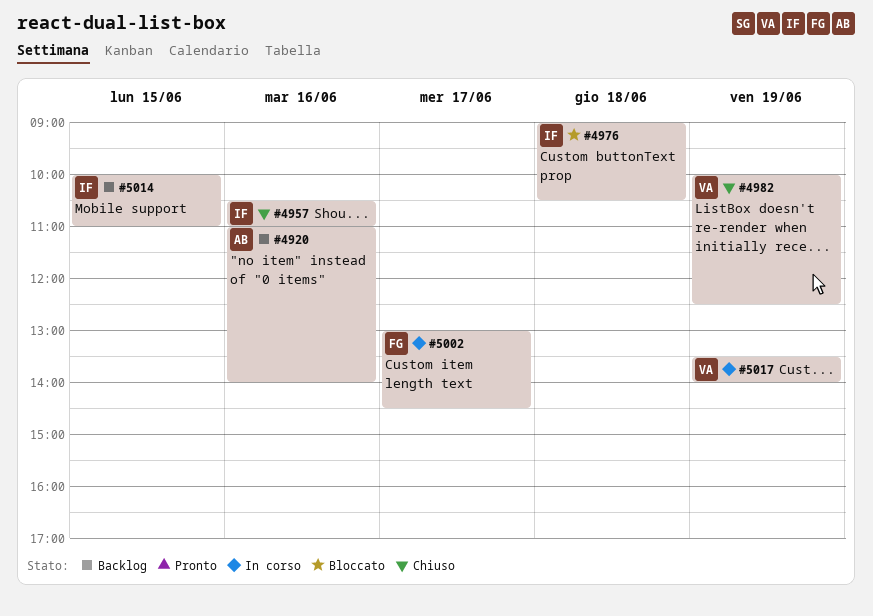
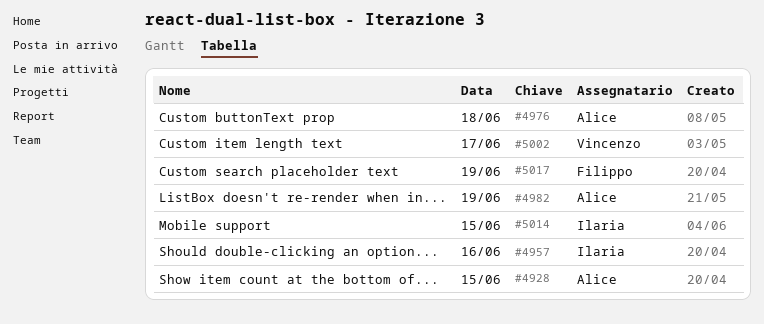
#4920: present -> none
#4928: none -> present
#4976, owner: Ilaria -> Alice
#4982, owner: Vincenzo -> Alice
#5002, owner: Filippo -> Vincenzo
#5017, owner: Vincenzo -> Filippo

